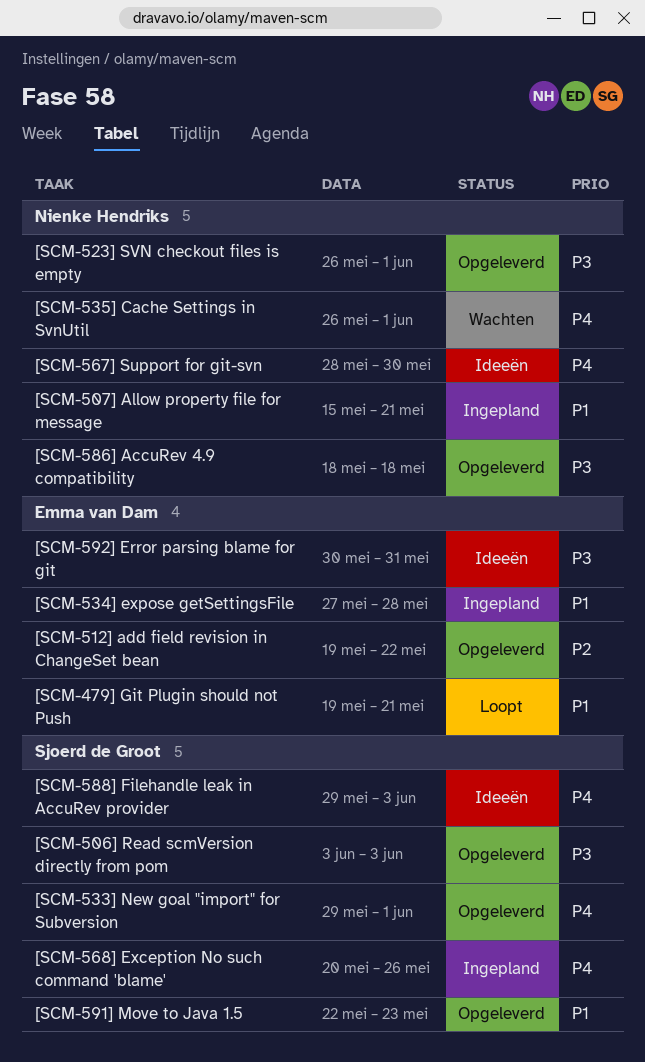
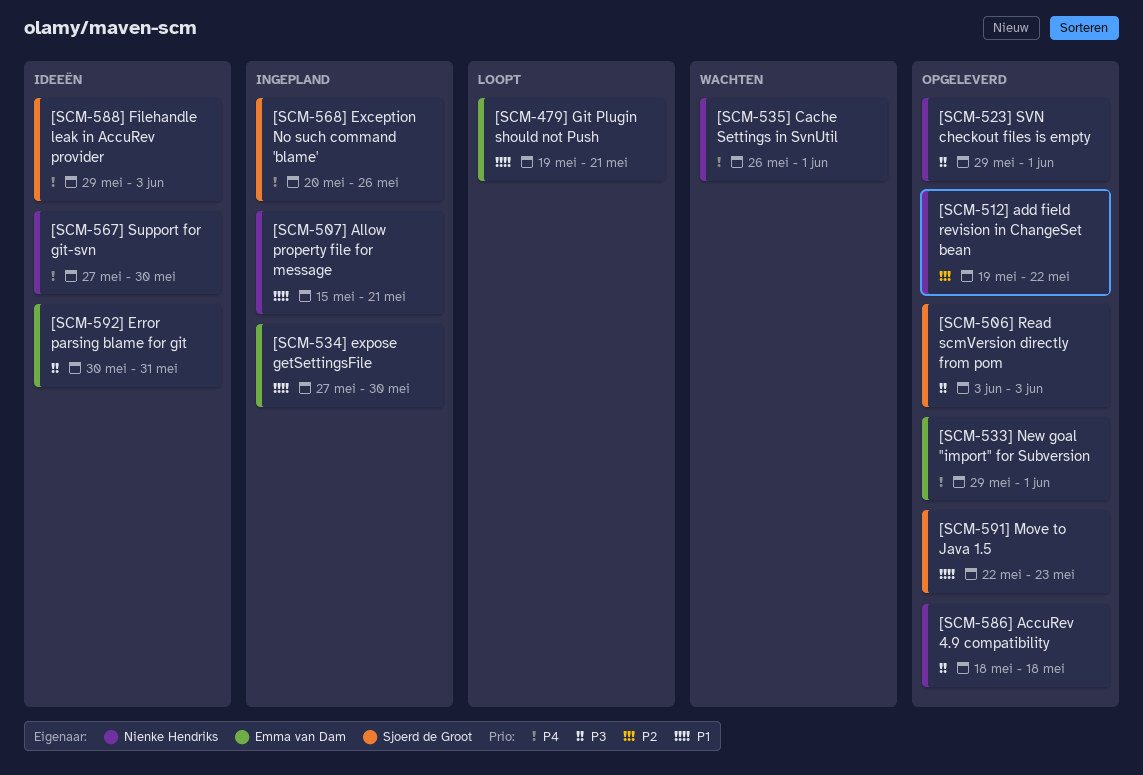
[SCM-512] add field revision in ChangeSet bean, owner: Emma van Dam -> Nienke Hendriks
[SCM-523] SVN checkout files is empty, start: May 26 -> May 29
[SCM-533] New goal "import" for Subversion, owner: Sjoerd de Groot -> Emma van Dam
[SCM-534] expose getSettingsFile, due: May 28 -> May 30
[SCM-567] Support for git-svn, start: May 28 -> May 27

